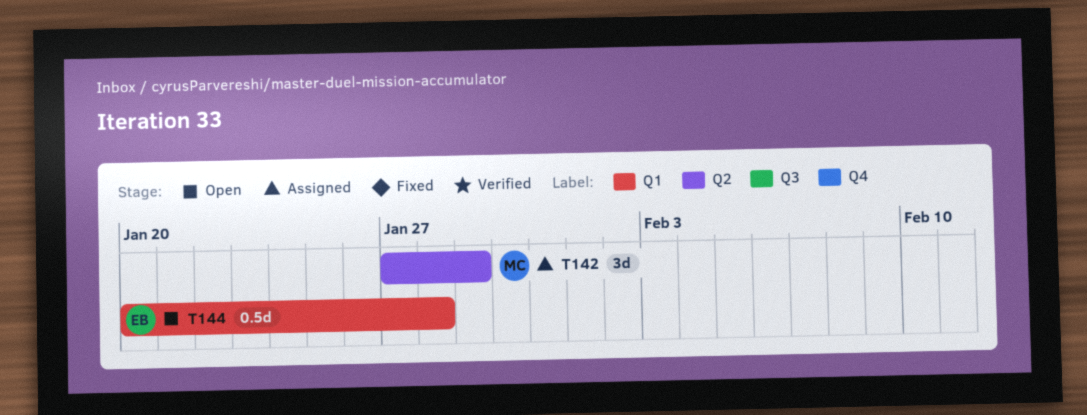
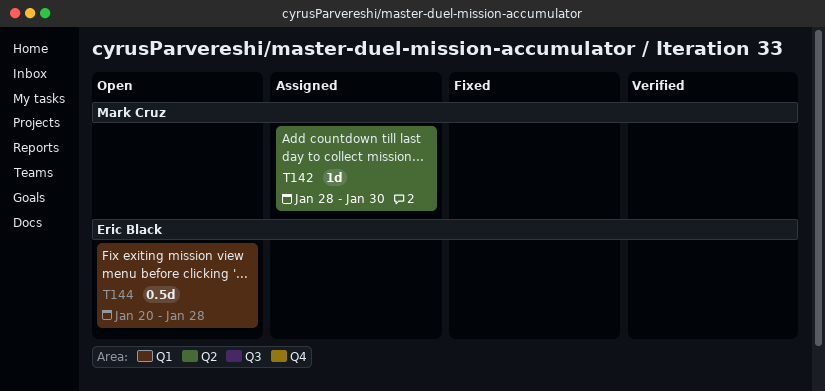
T142, estimate: 3d -> 1d
T142, start: Jan 27 -> Jan 28
T142, due: Jan 29 -> Jan 30

